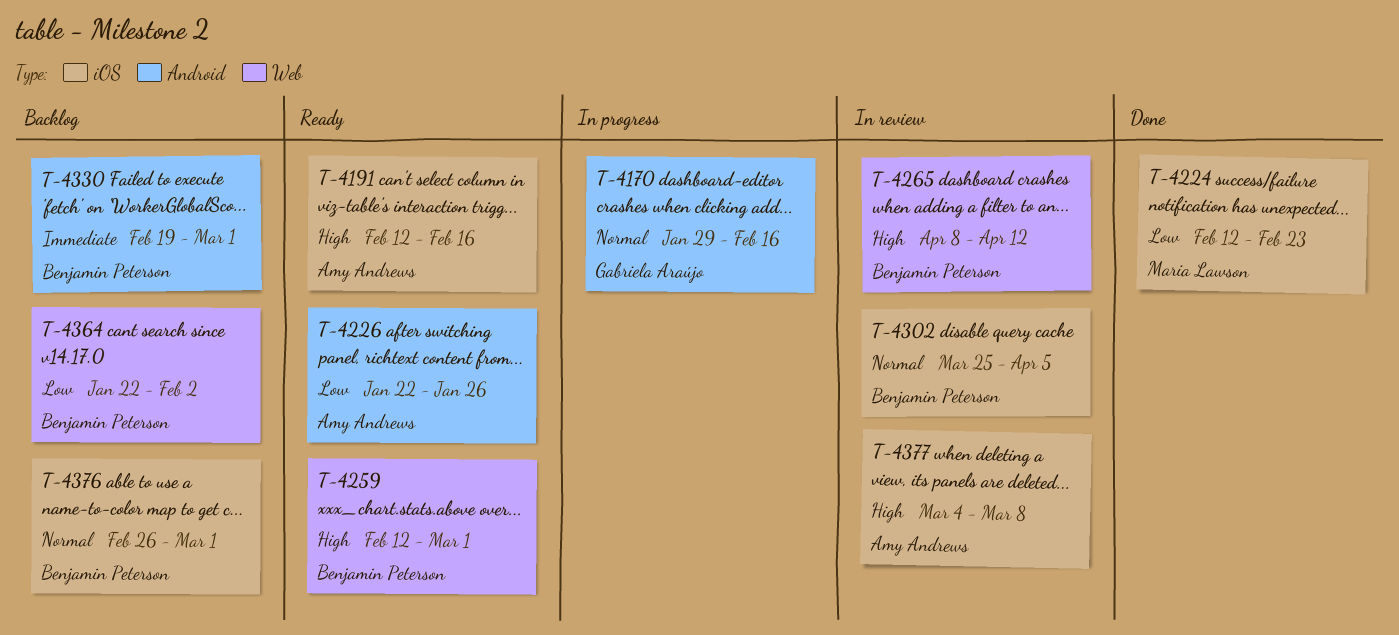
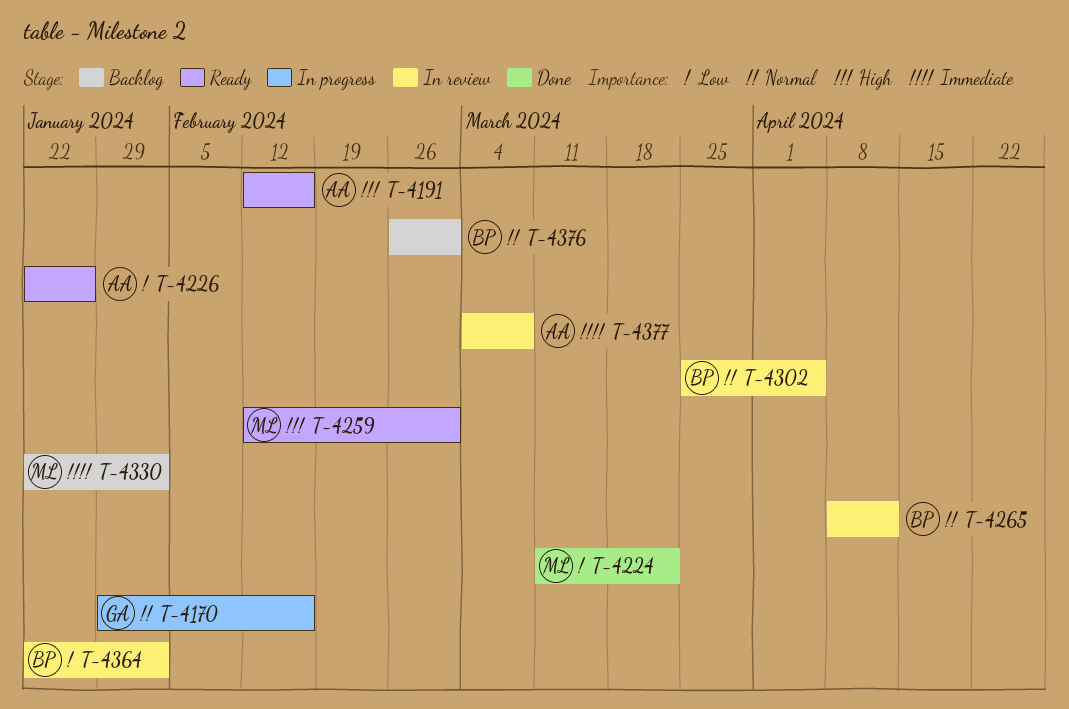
T-4224, start: Feb 12 -> Mar 11
T-4224, due: Feb 23 -> Mar 22
T-4259, owner: Benjamin Peterson -> Maria Lawson
T-4265, priority: High -> Normal
T-4330, owner: Benjamin Peterson -> Maria Lawson
T-4330, start: Feb 19 -> Jan 22
T-4330, due: Mar 1 -> Feb 2
T-4364, status: Backlog -> In review
T-4377, priority: High -> Immediate

